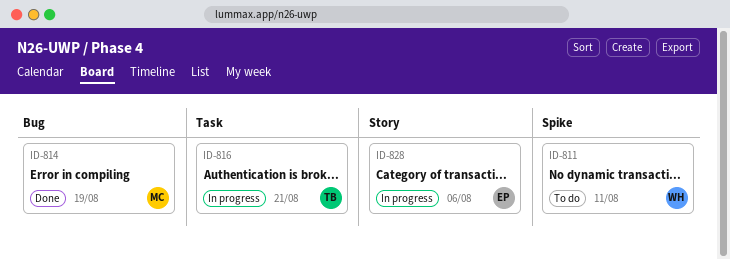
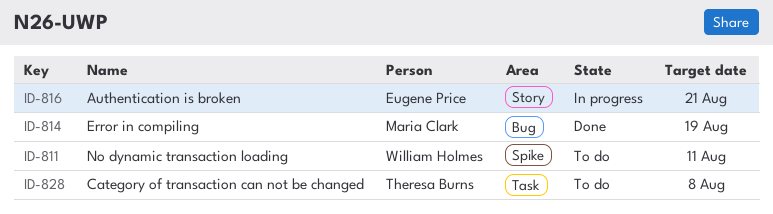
ID-816, owner: Theresa Burns -> Eugene Price
ID-816, label: Task -> Story
ID-828, status: In progress -> To do
ID-828, owner: Eugene Price -> Theresa Burns
ID-828, label: Story -> Task
ID-828, due: Aug 6 -> Aug 8

